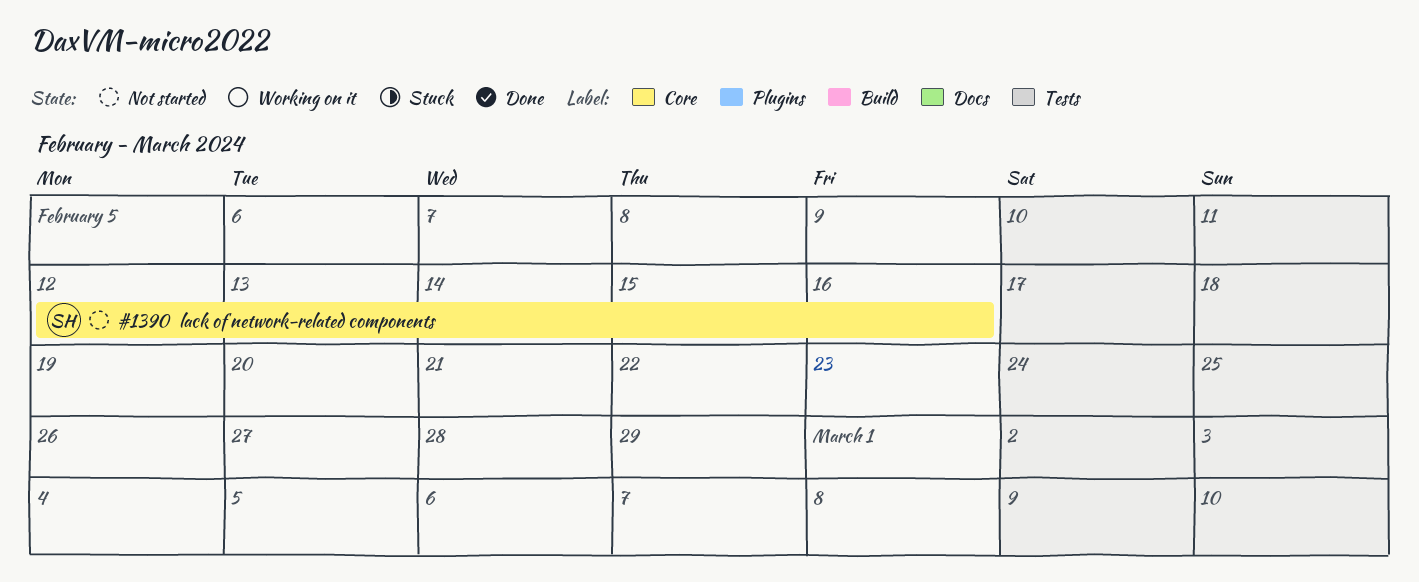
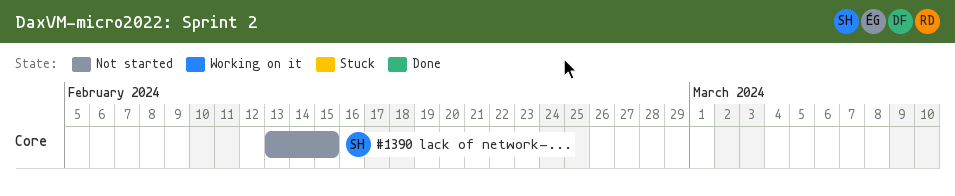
#1390, start: Feb 12 -> Feb 13
#1390, due: Feb 16 -> Feb 15

